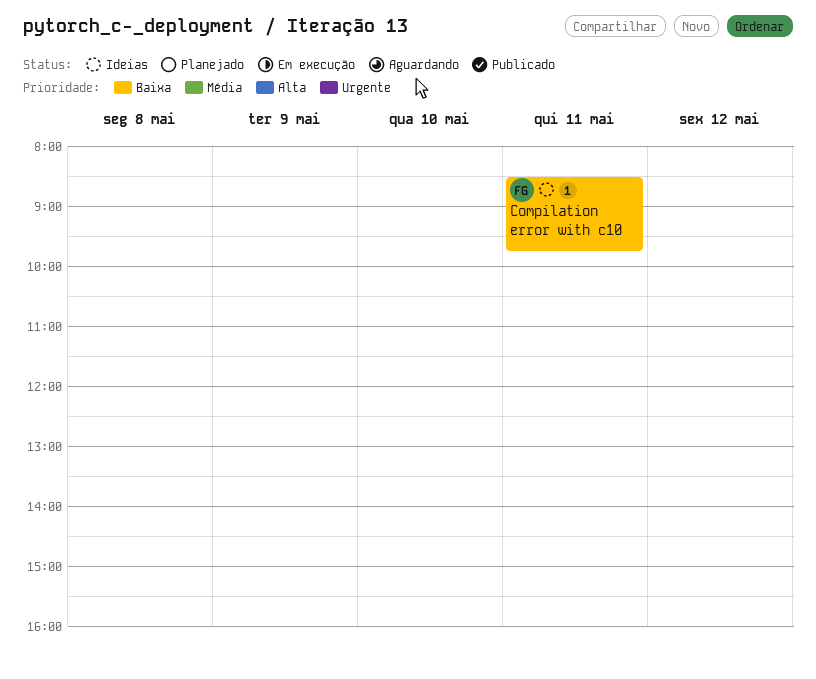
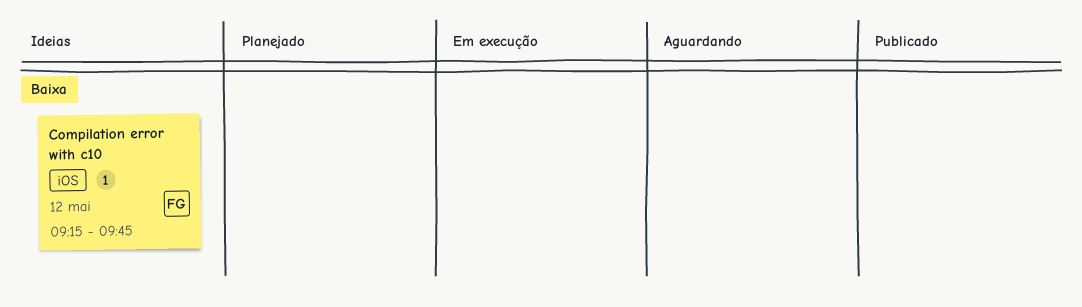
Compilation error with c10, day: May 11 -> May 12
Compilation error with c10, begins: 08:30 -> 09:15

